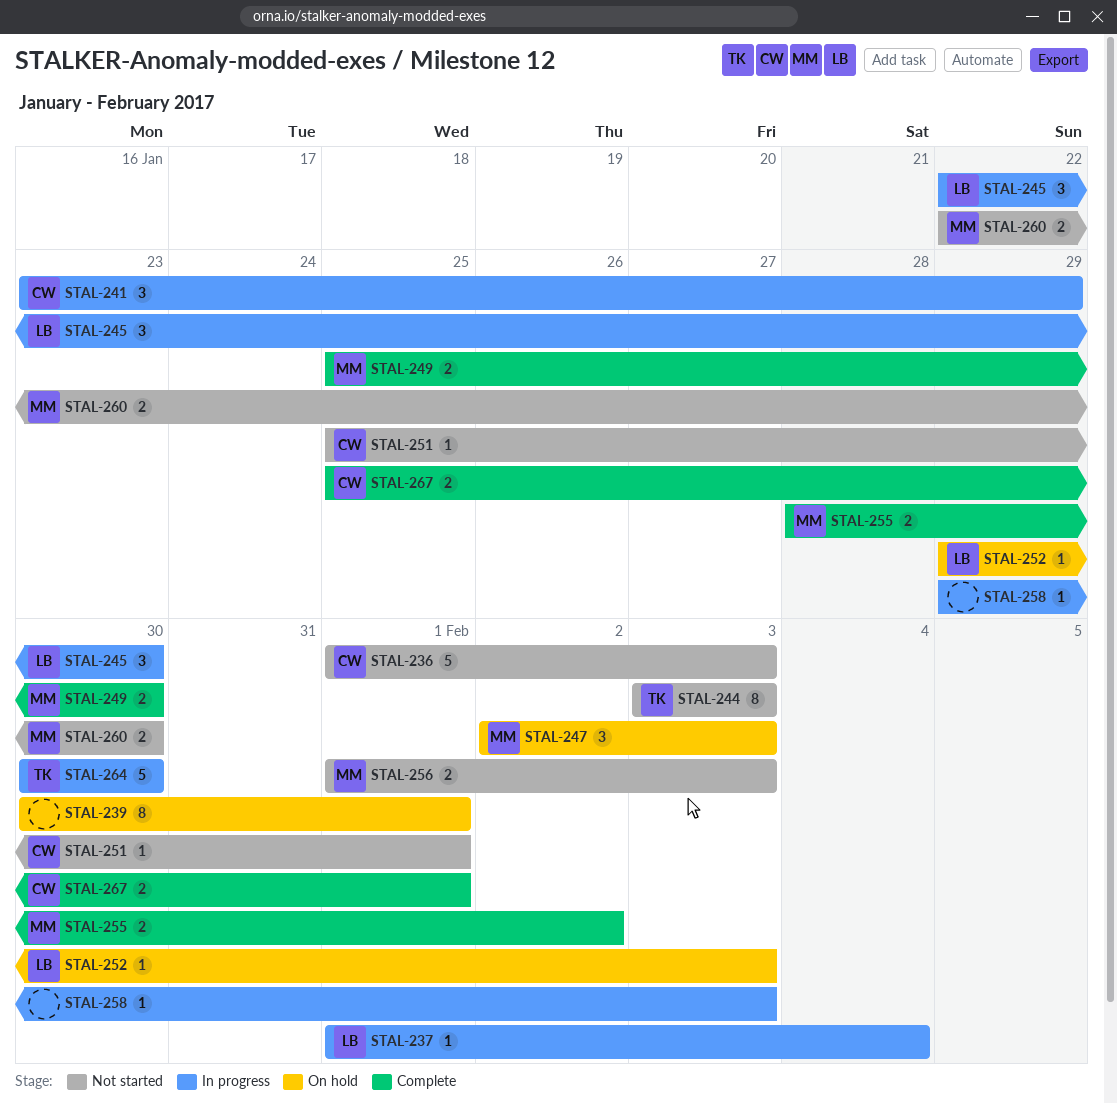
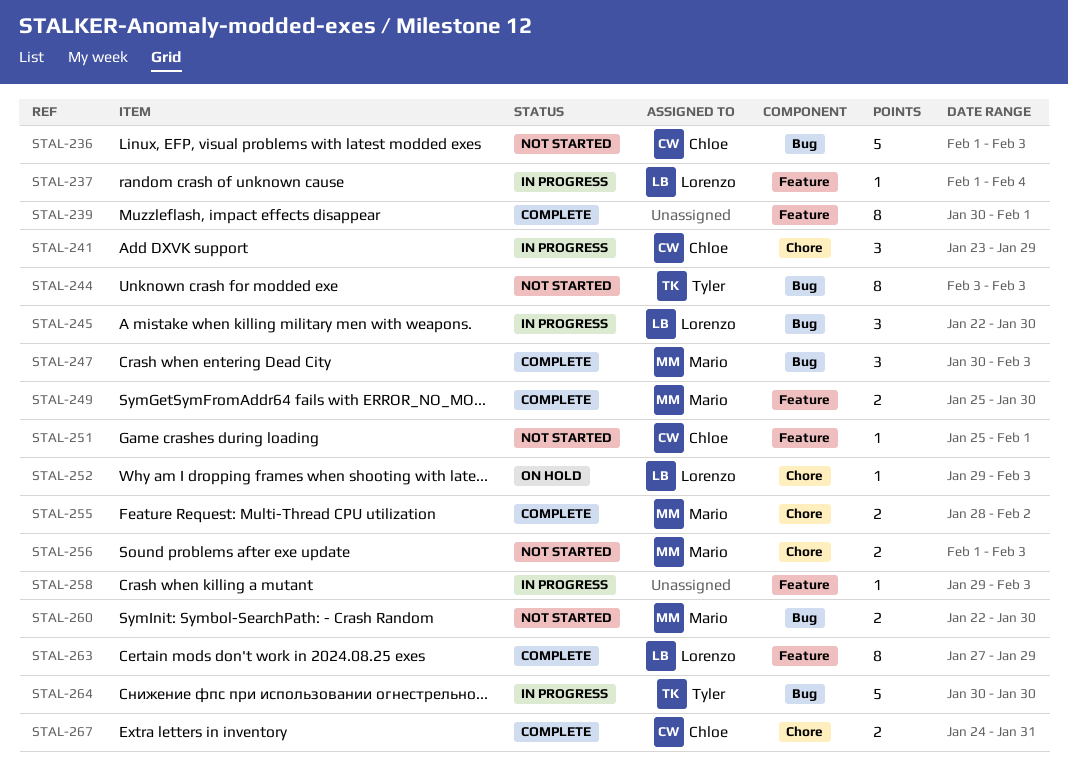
STAL-239, status: On hold -> Complete
STAL-247, status: On hold -> Complete
STAL-247, start: Feb 2 -> Jan 30
STAL-263: none -> present
STAL-267, start: Jan 25 -> Jan 24
STAL-267, due: Feb 1 -> Jan 31

